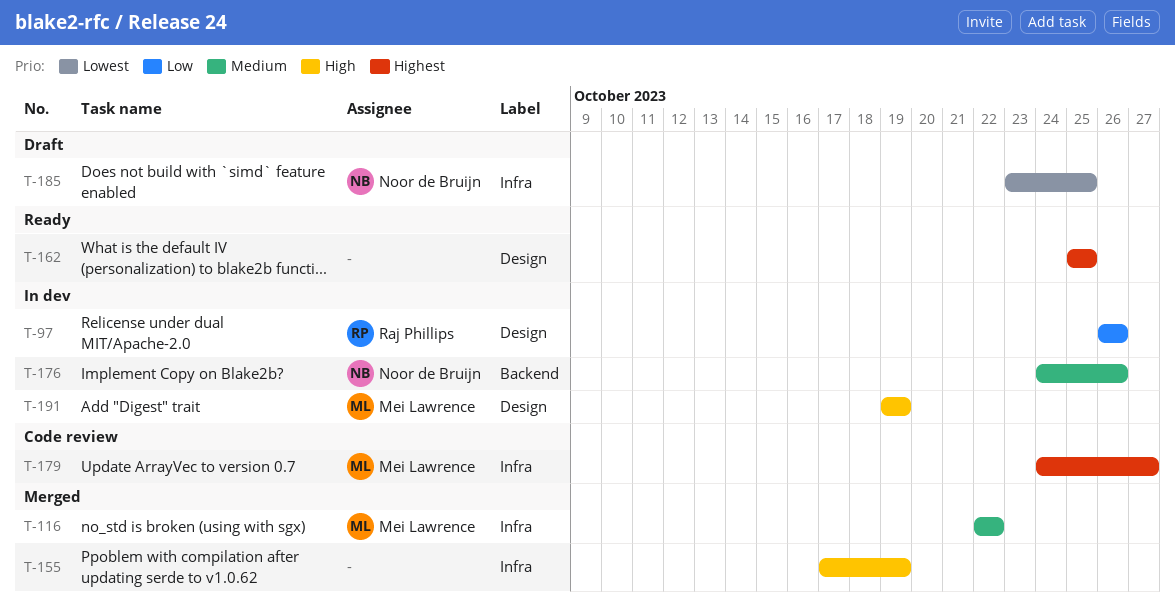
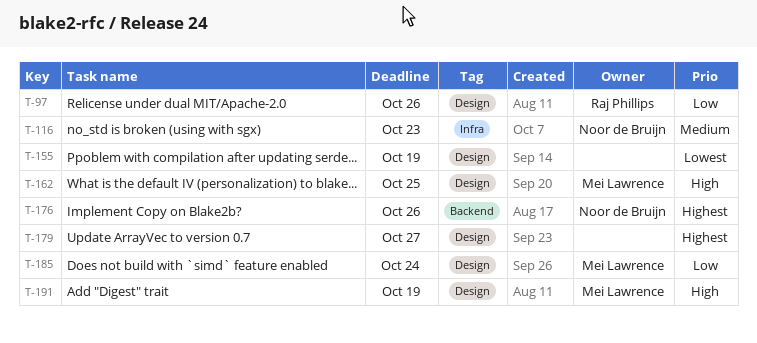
T-116, owner: Mei Lawrence -> Noor de Bruijn
T-116, due: Oct 22 -> Oct 23
T-155, priority: High -> Lowest
T-155, label: Infra -> Design
T-162, owner: none -> Mei Lawrence
T-162, priority: Highest -> High
T-176, priority: Medium -> Highest
T-179, owner: Mei Lawrence -> none
T-179, label: Infra -> Design
T-185, owner: Noor de Bruijn -> Mei Lawrence
T-185, priority: Lowest -> Low
T-185, label: Infra -> Design
T-185, due: Oct 25 -> Oct 24

